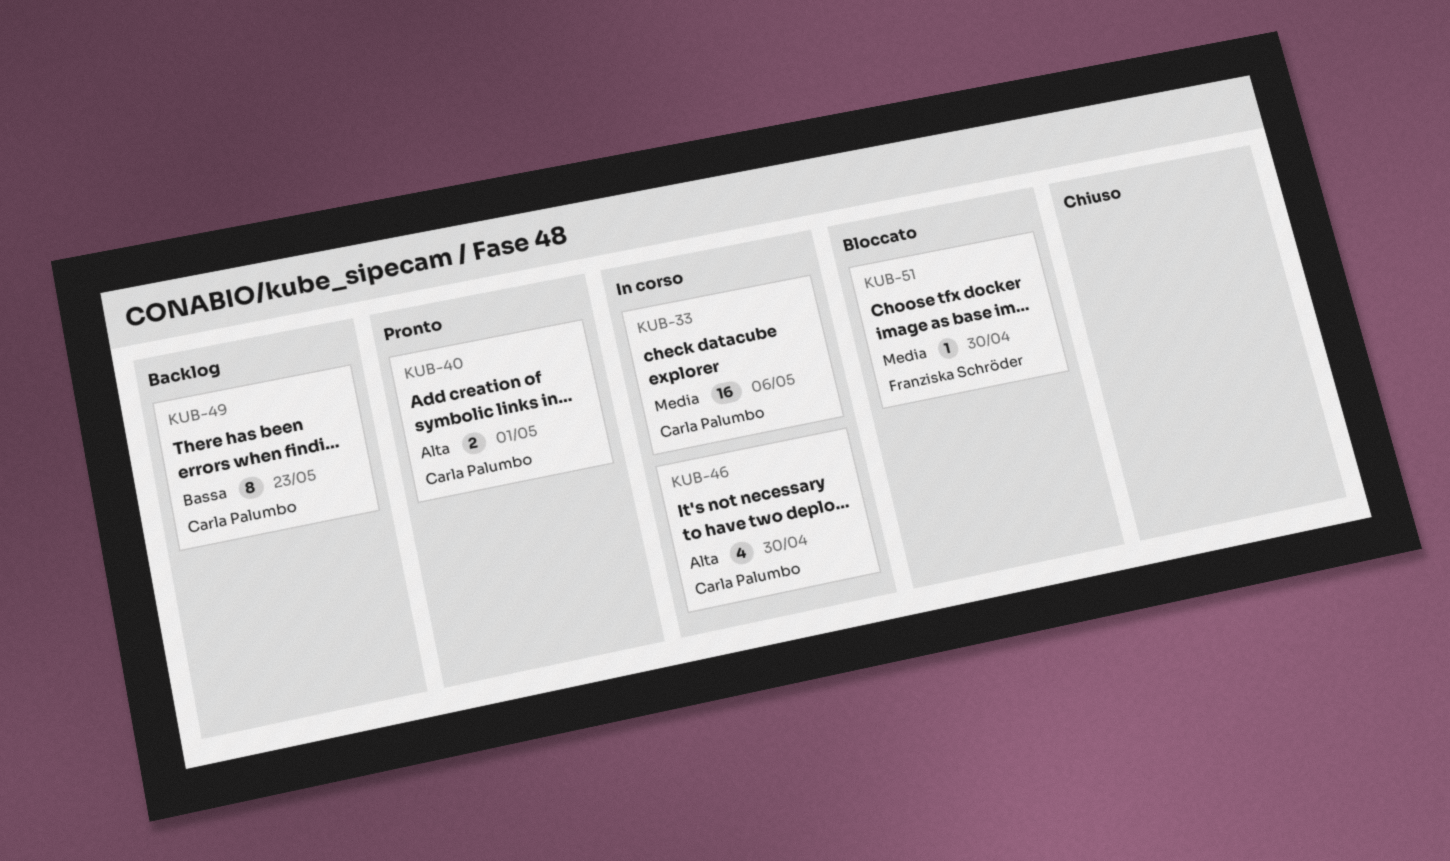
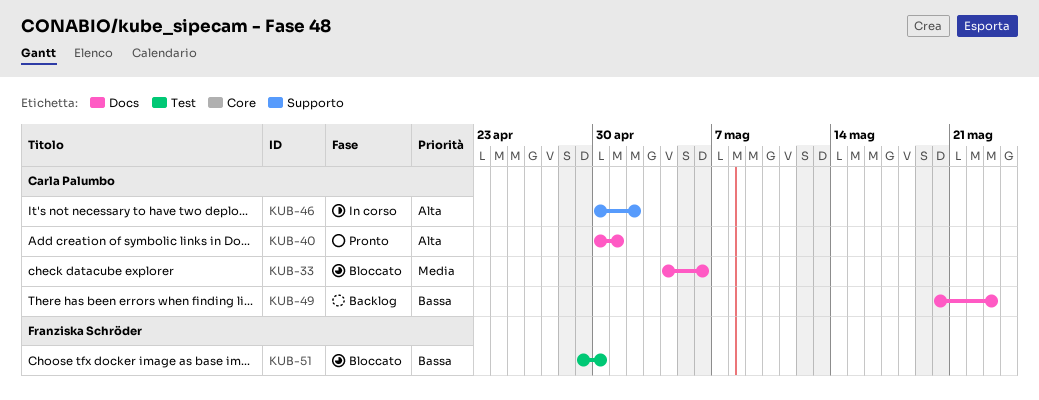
KUB-33, status: In corso -> Bloccato
KUB-46, due: Apr 30 -> May 2
KUB-51, priority: Media -> Bassa

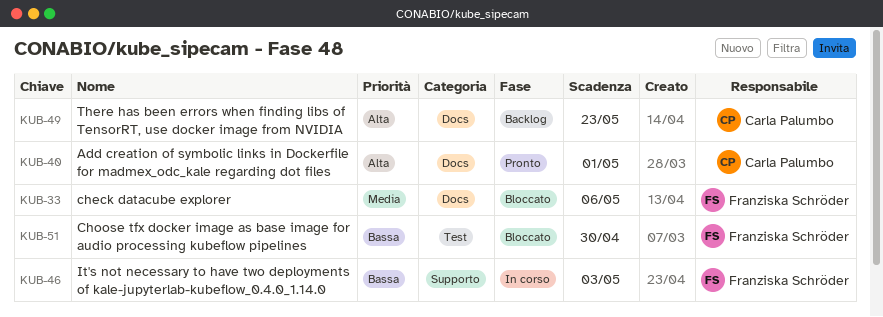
KUB-33, owner: Carla Palumbo -> Franziska Schröder
KUB-46, owner: Carla Palumbo -> Franziska Schröder
KUB-46, priority: Alta -> Bassa
KUB-46, due: May 2 -> May 3
KUB-49, priority: Bassa -> Alta

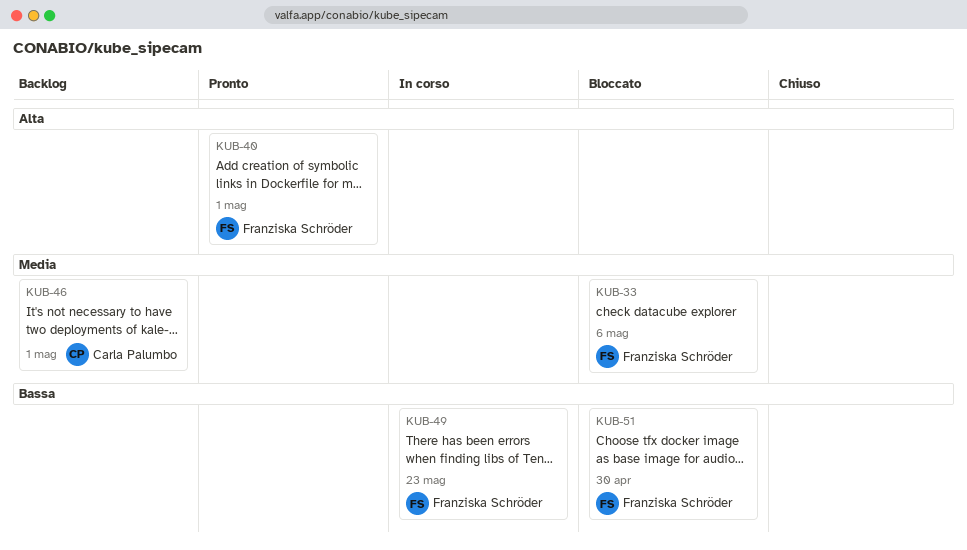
KUB-40, owner: Carla Palumbo -> Franziska Schröder
KUB-46, status: In corso -> Backlog
KUB-46, owner: Franziska Schröder -> Carla Palumbo
KUB-46, priority: Bassa -> Media
KUB-46, due: May 3 -> May 1
KUB-49, status: Backlog -> In corso
KUB-49, owner: Carla Palumbo -> Franziska Schröder
KUB-49, priority: Alta -> Bassa

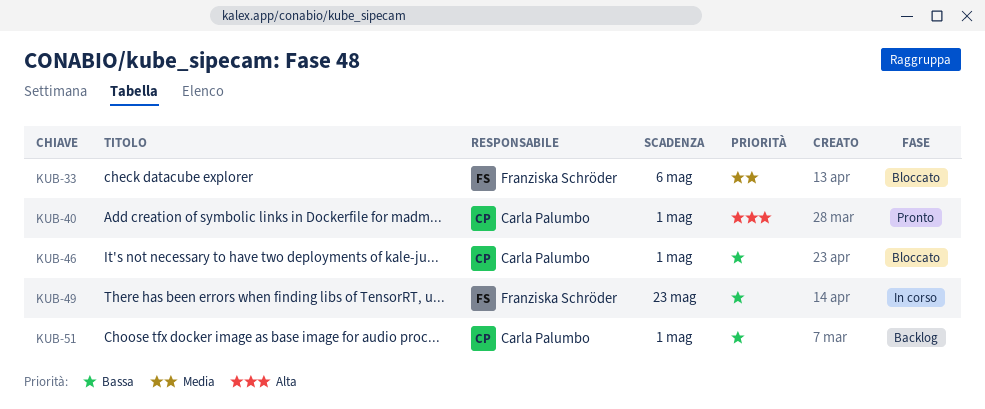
KUB-40, owner: Franziska Schröder -> Carla Palumbo
KUB-46, status: Backlog -> Bloccato
KUB-46, priority: Media -> Bassa
KUB-51, status: Bloccato -> Backlog
KUB-51, owner: Franziska Schröder -> Carla Palumbo
KUB-51, due: Apr 30 -> May 1

